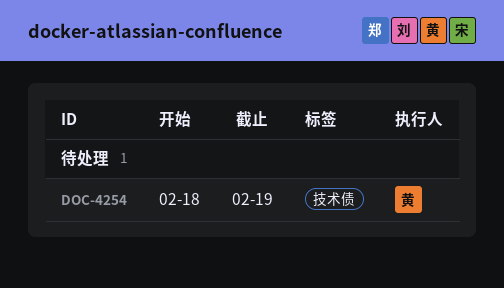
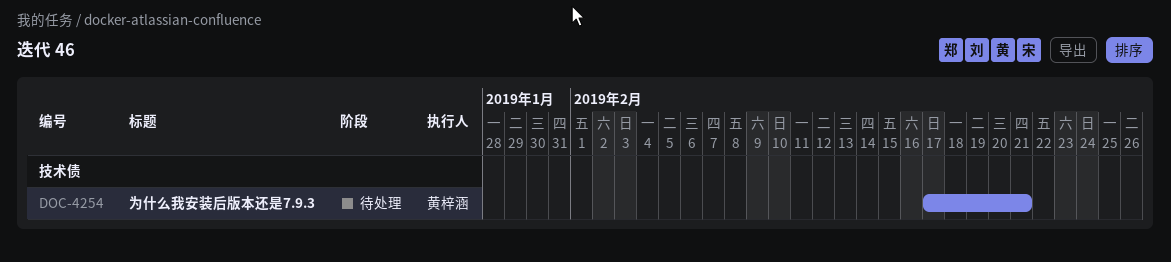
DOC-4254, start: Feb 18 -> Feb 17
DOC-4254, due: Feb 19 -> Feb 21

